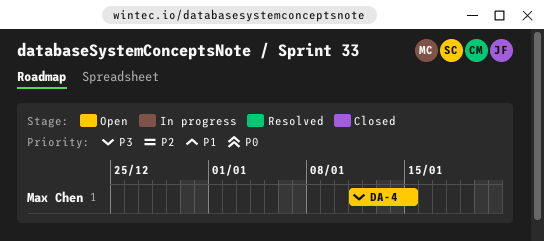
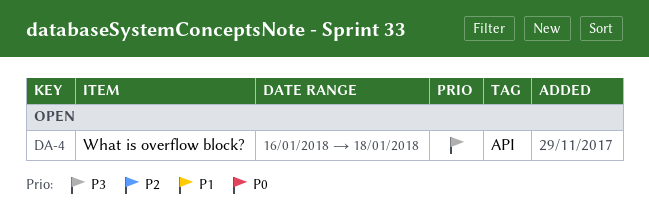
DA-4, start: Jan 11 -> Jan 16
DA-4, due: Jan 15 -> Jan 18

